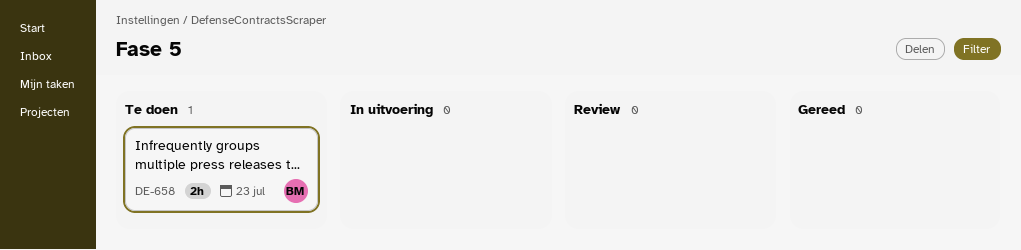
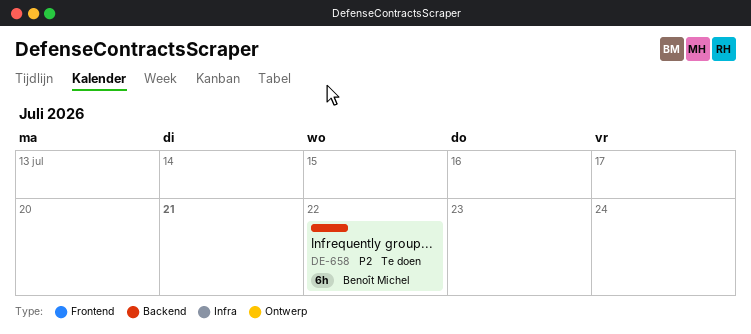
DE-658, estimate: 2h -> 6h
DE-658, due: Jul 23 -> Jul 22

